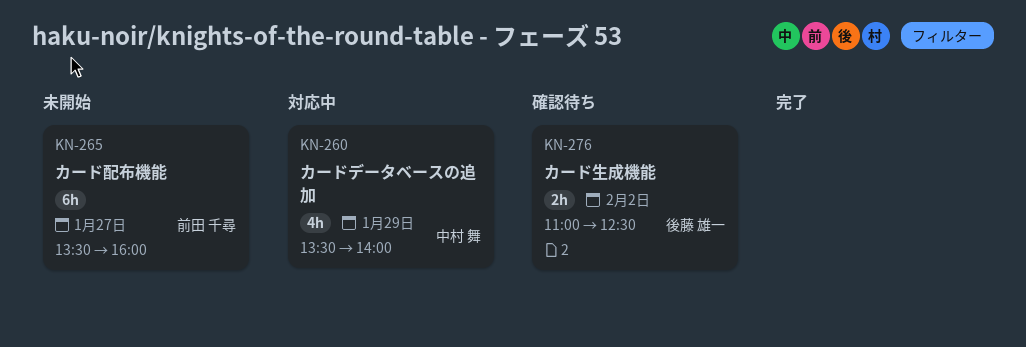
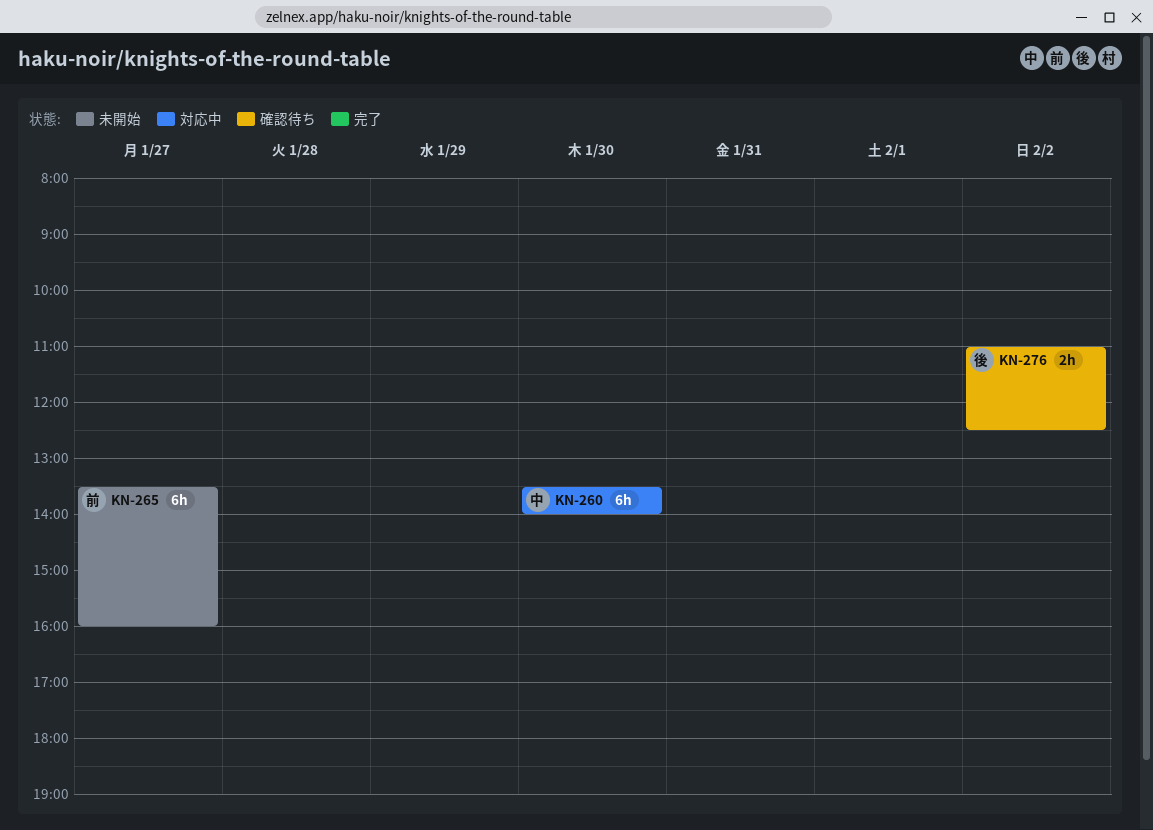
KN-260, estimate: 4h -> 6h
KN-260, day: Jan 29 -> Jan 30

